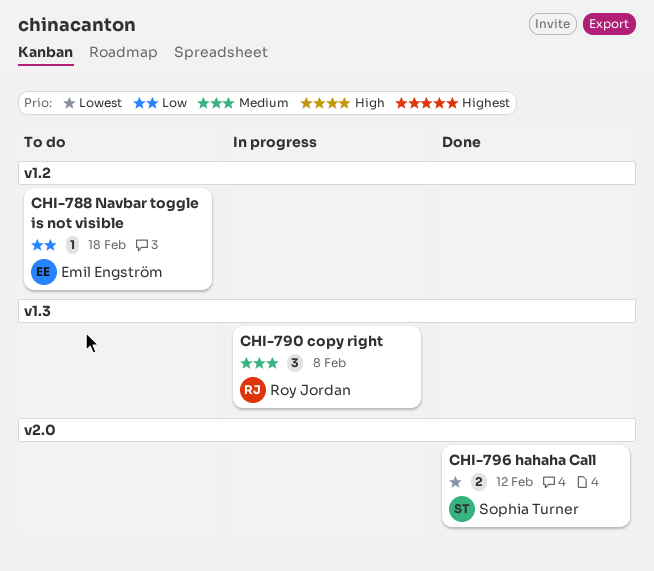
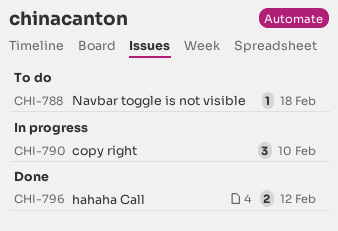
CHI-790, due: Feb 8 -> Feb 10

